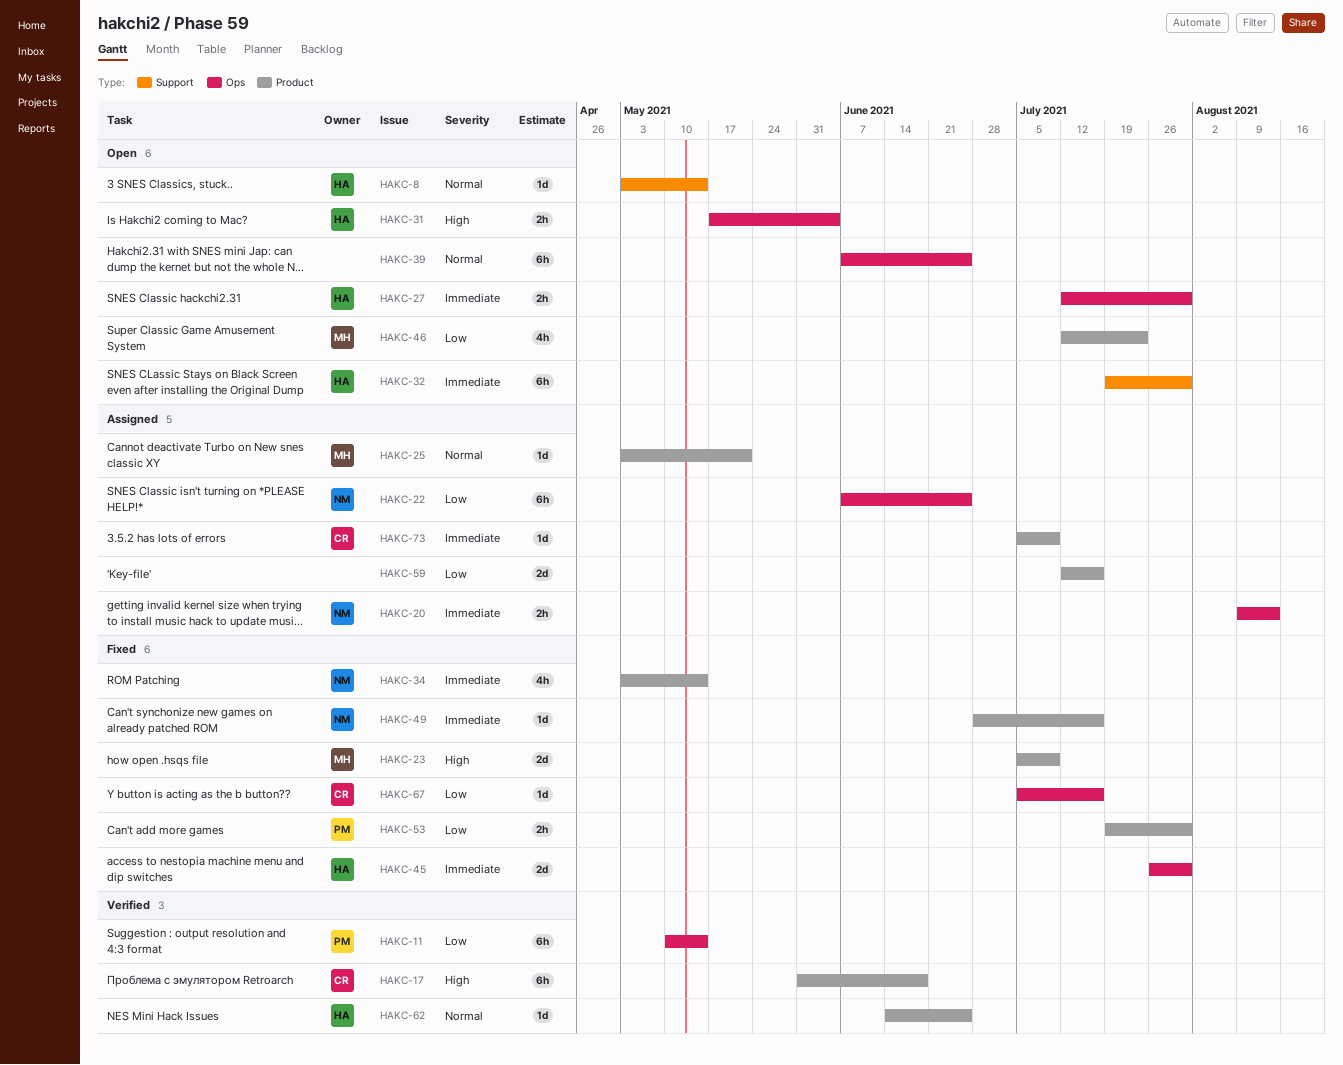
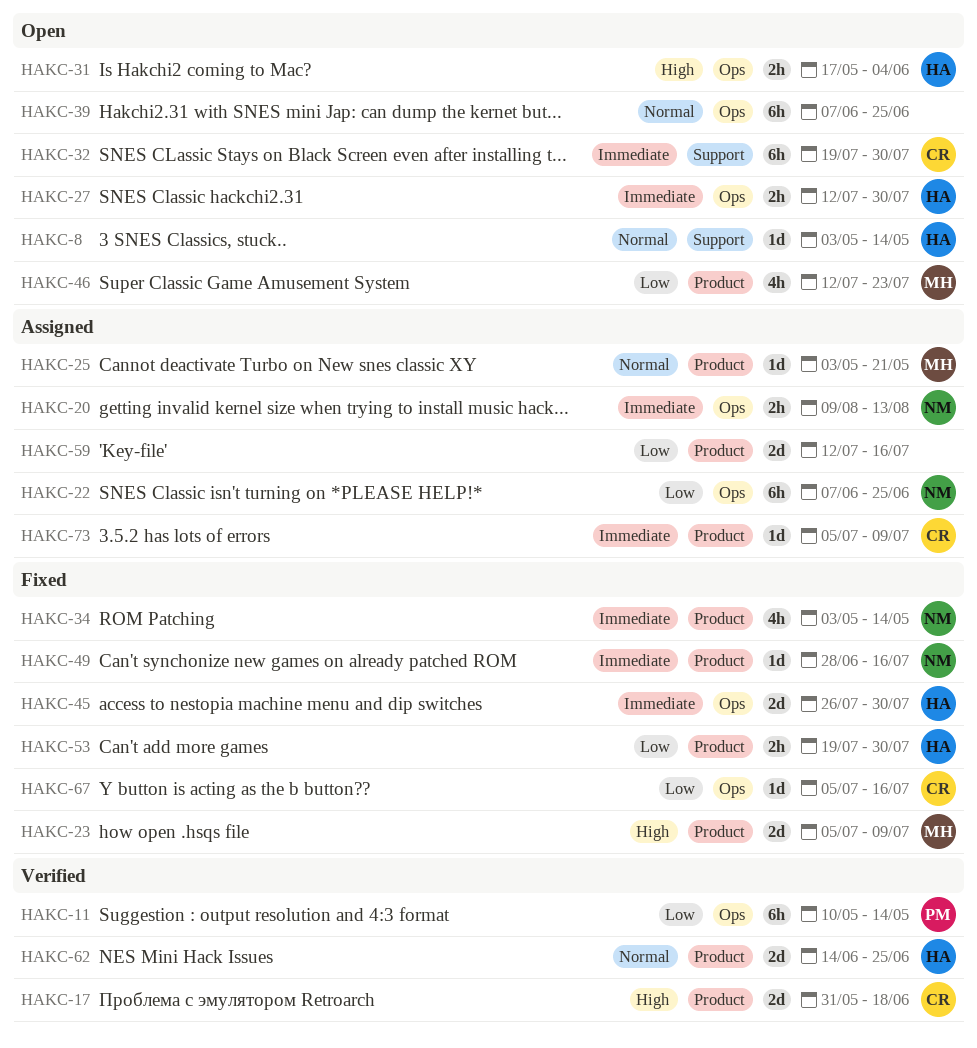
HAKC-17, estimate: 6h -> 2d
HAKC-32, owner: HA -> CR
HAKC-53, owner: PM -> HA
HAKC-62, estimate: 1d -> 2d

